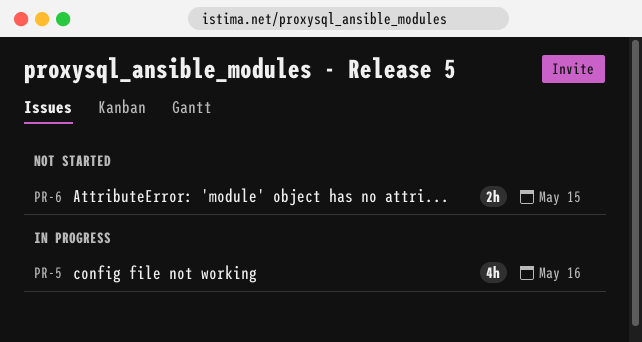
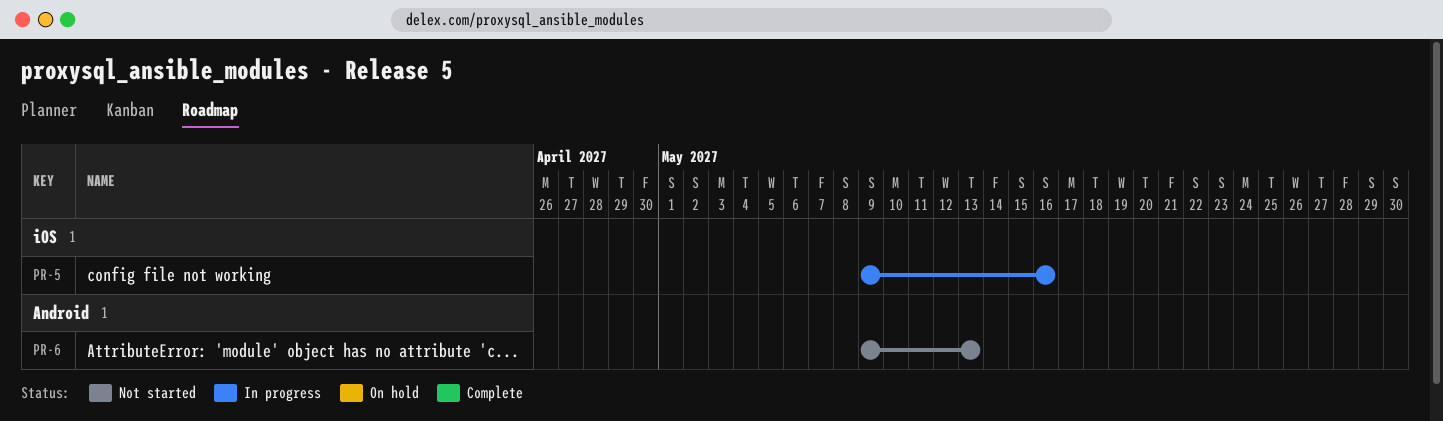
PR-6, due: May 15 -> May 13

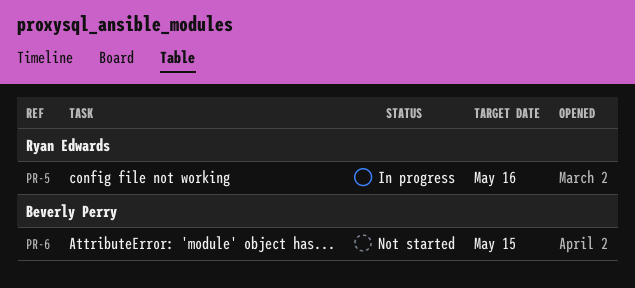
PR-6, due: May 13 -> May 15

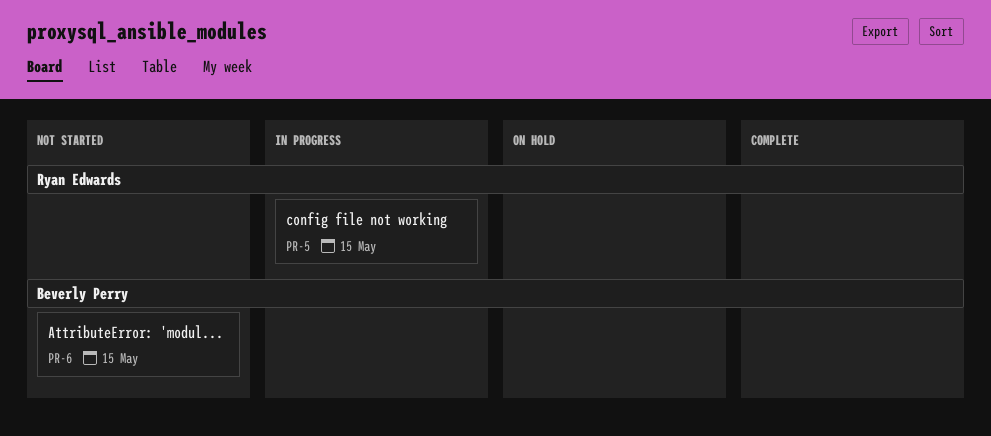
PR-5, due: May 16 -> May 15

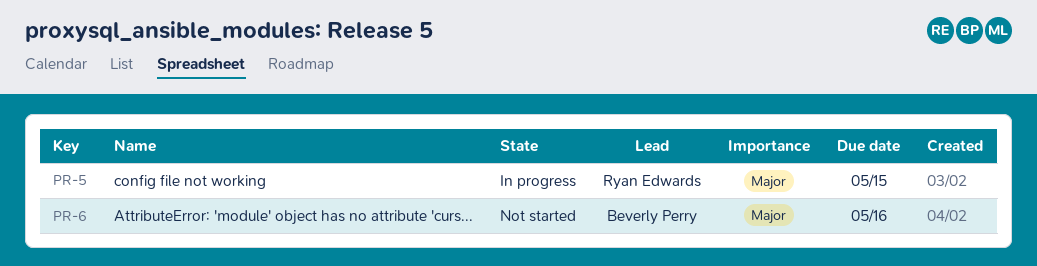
PR-6, due: May 15 -> May 16

